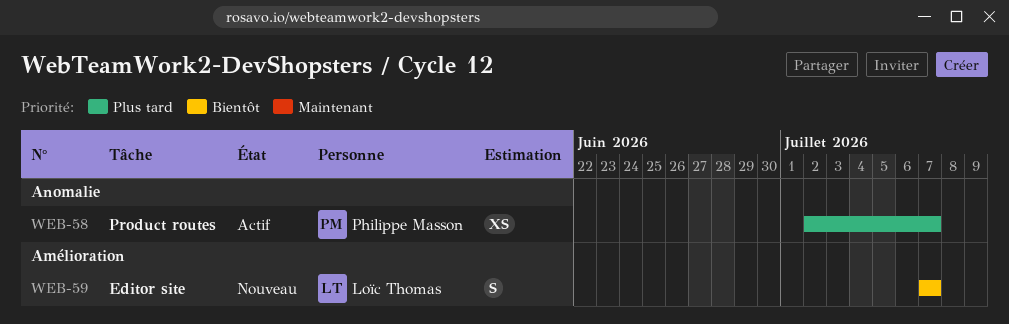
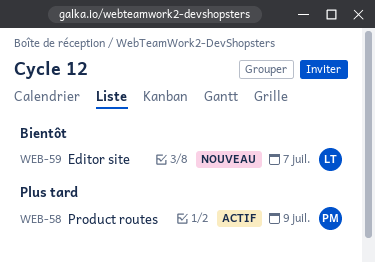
WEB-58, due: Jul 7 -> Jul 9

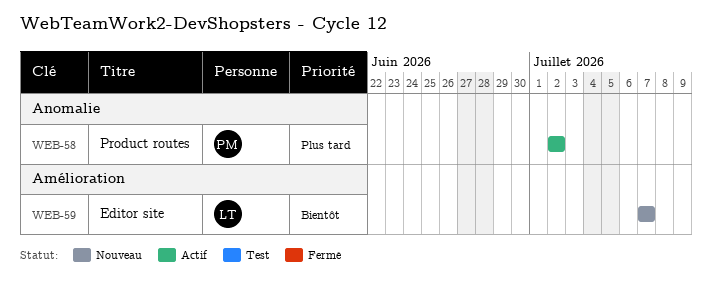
WEB-58, due: Jul 9 -> Jul 2

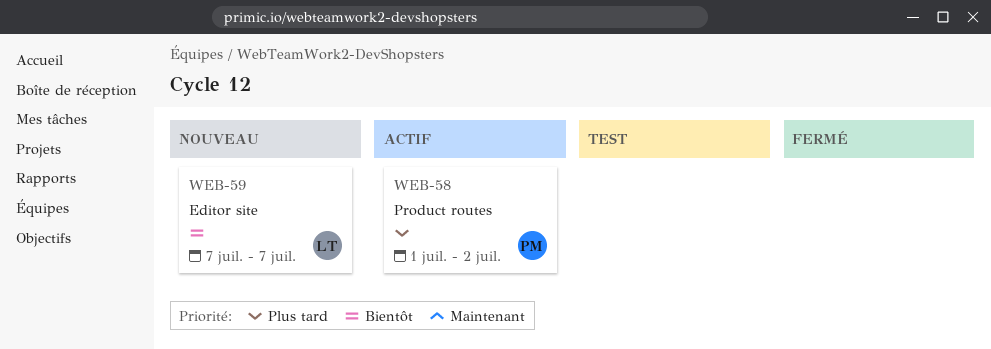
WEB-58, start: Jul 2 -> Jul 1

